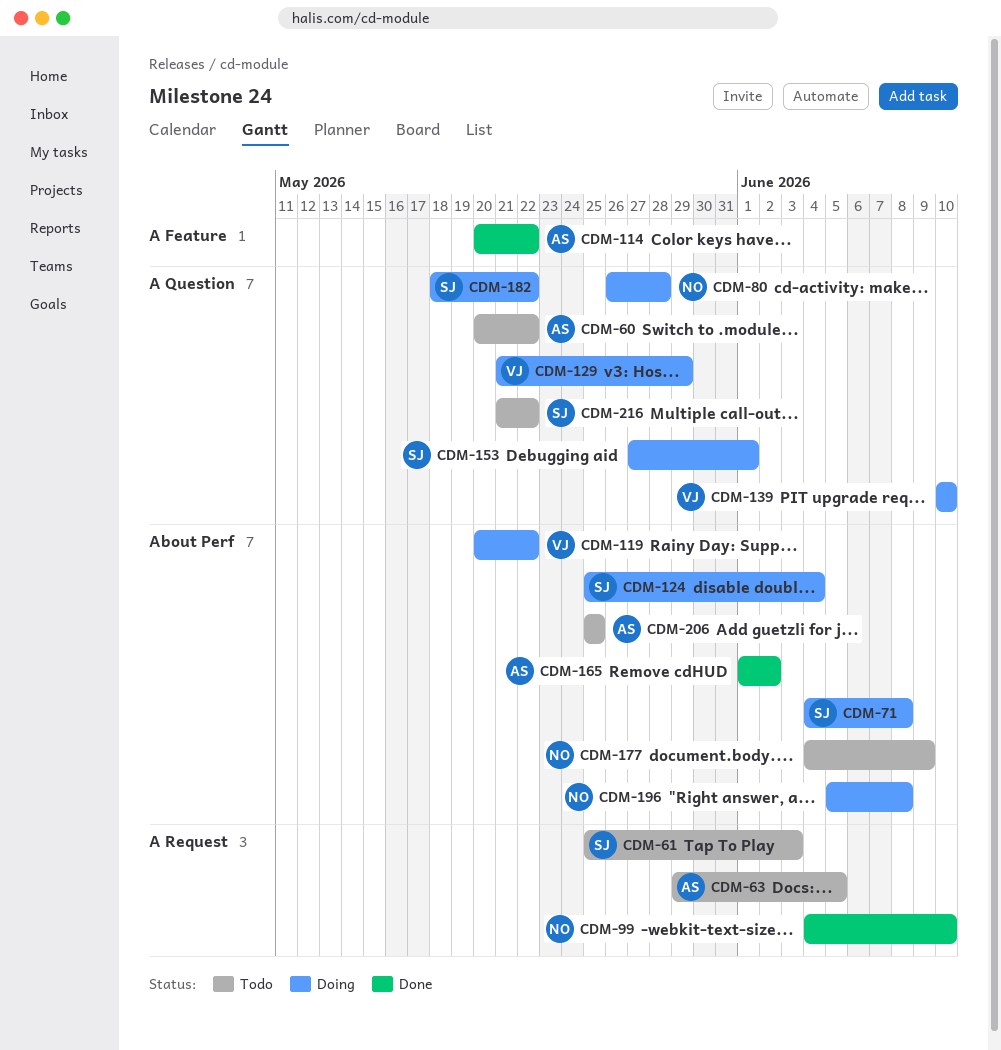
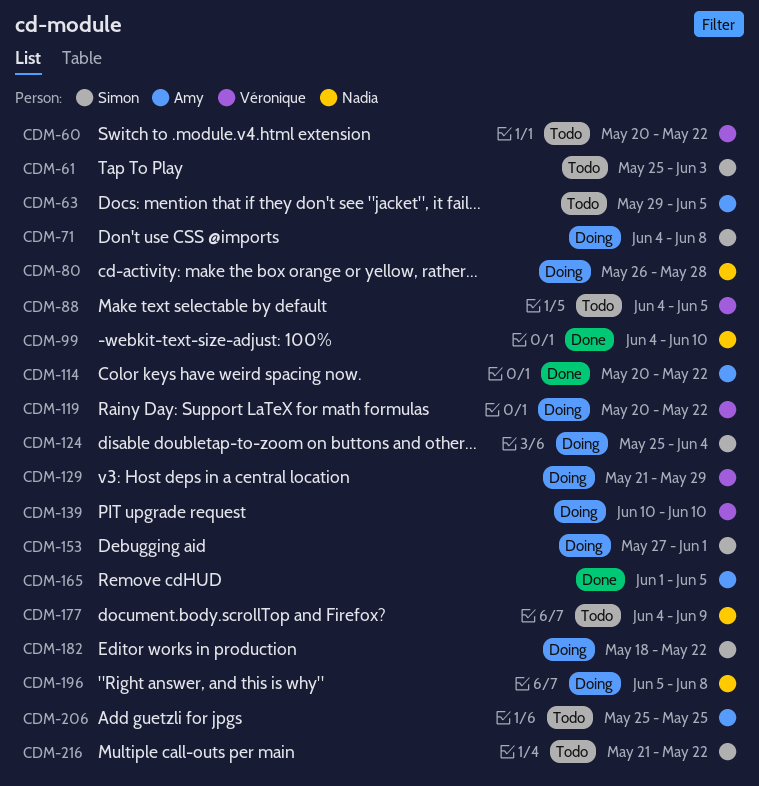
CDM-60, owner: Amy -> Véronique
CDM-88: none -> present
CDM-165, due: Jun 2 -> Jun 5

